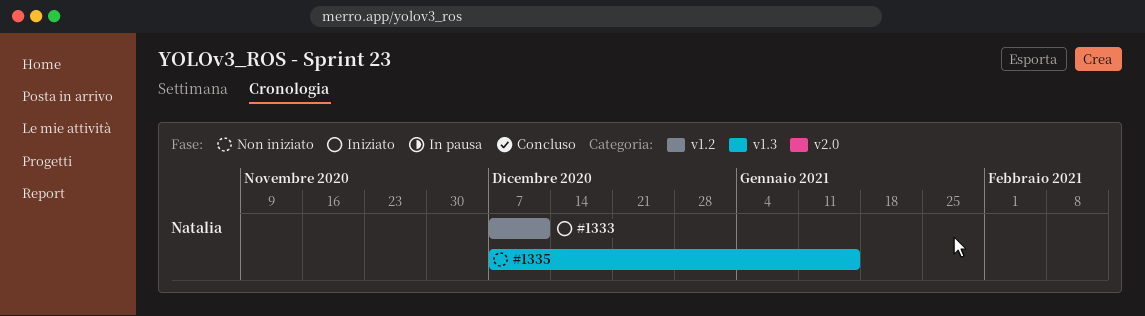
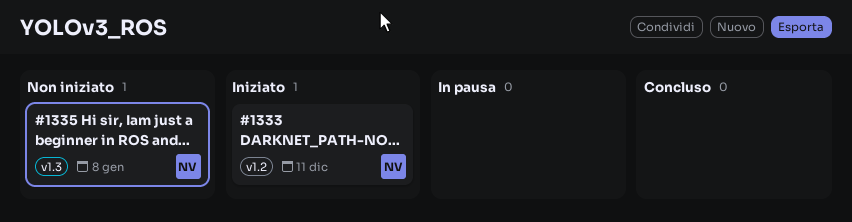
#1335, due: Jan 15 -> Jan 8

